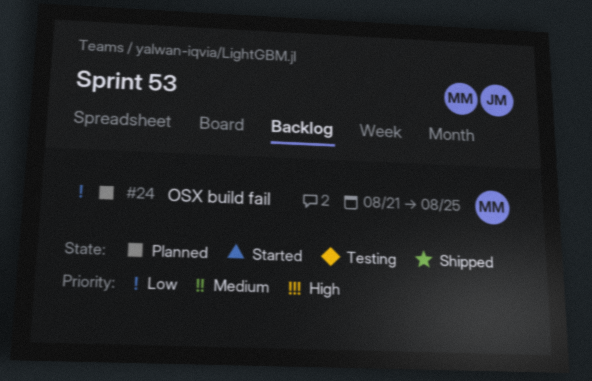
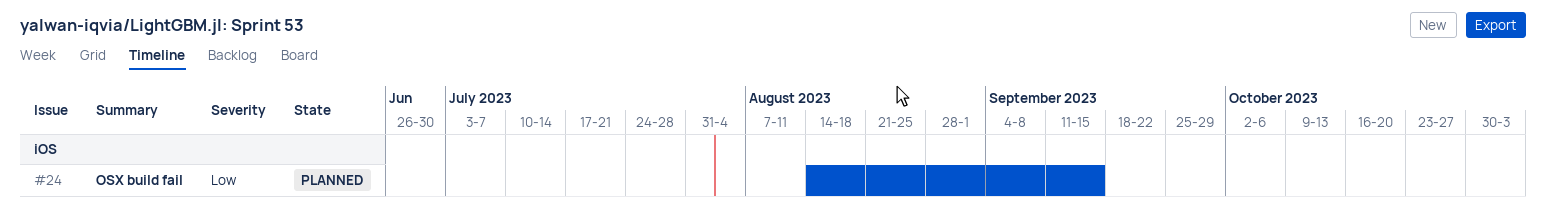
#24, start: Aug 21 -> Aug 14
#24, due: Aug 25 -> Sep 15

